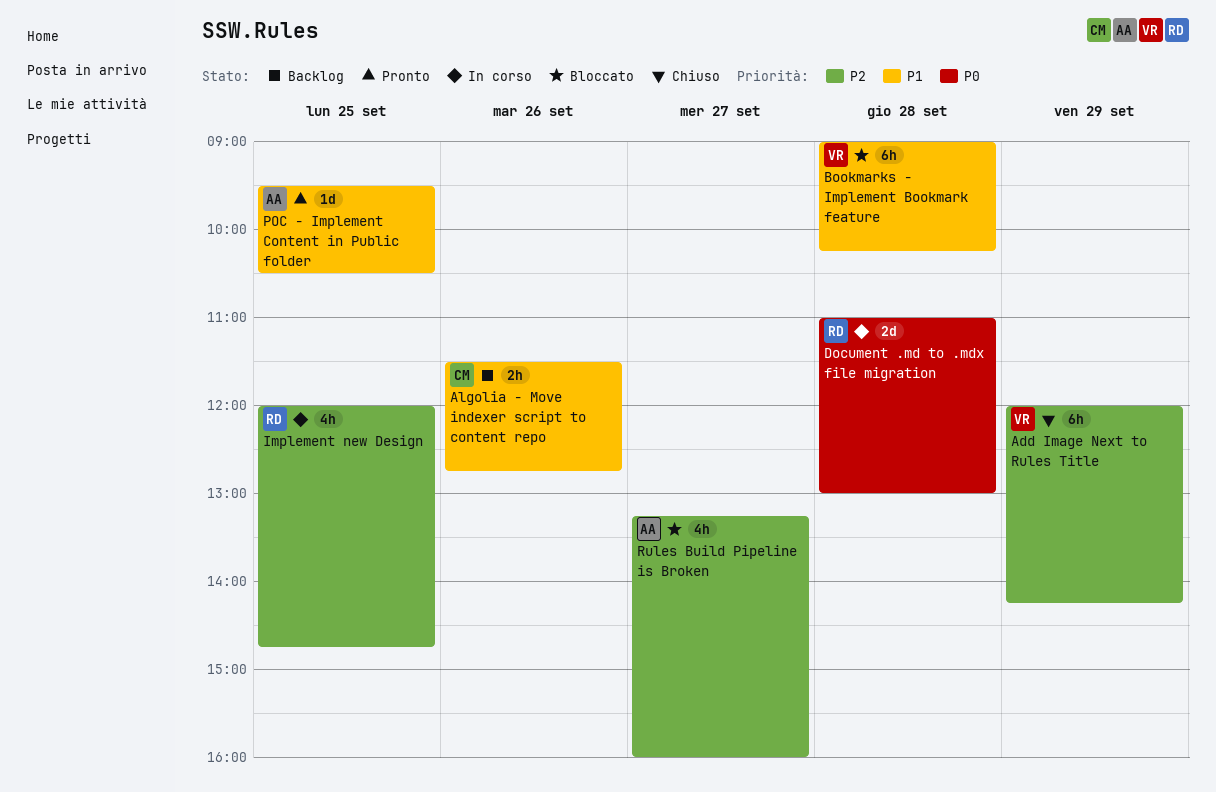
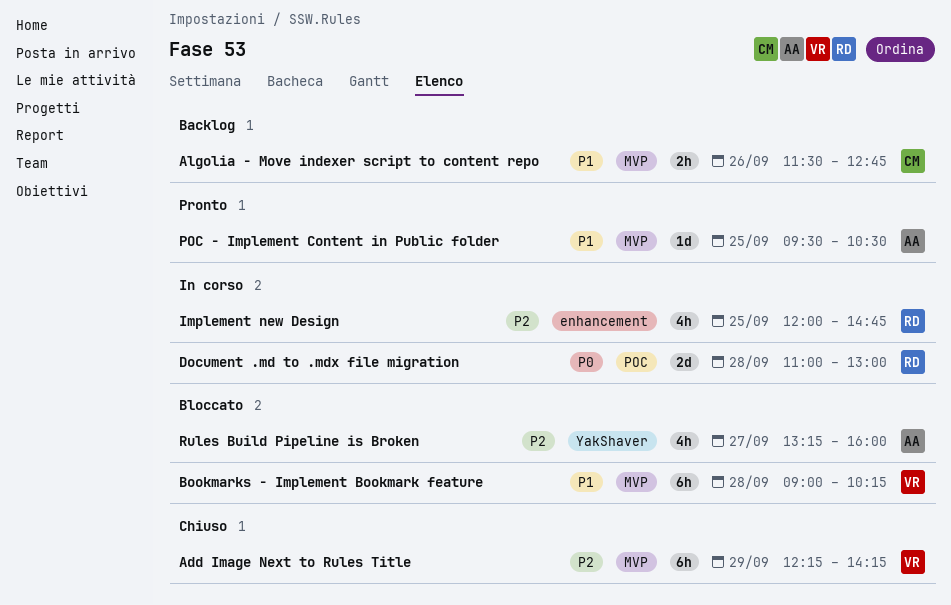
Add Image Next to Rules Title, begins: 12:00 -> 12:15

